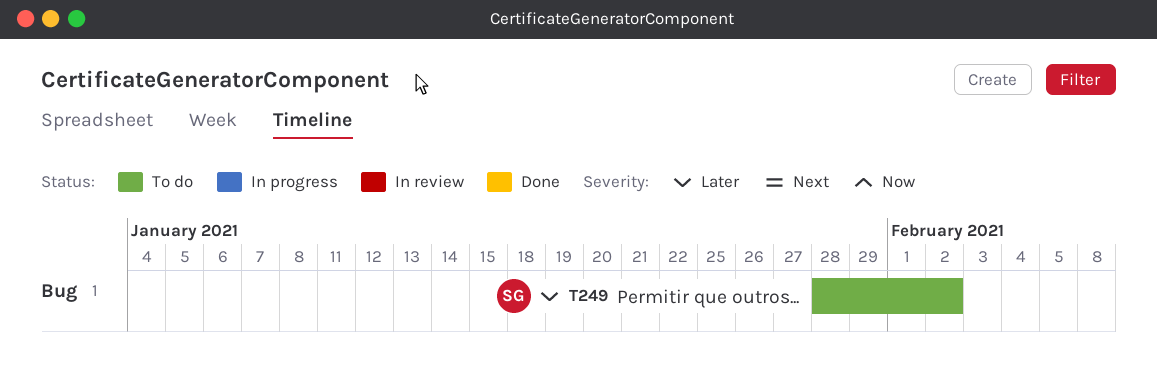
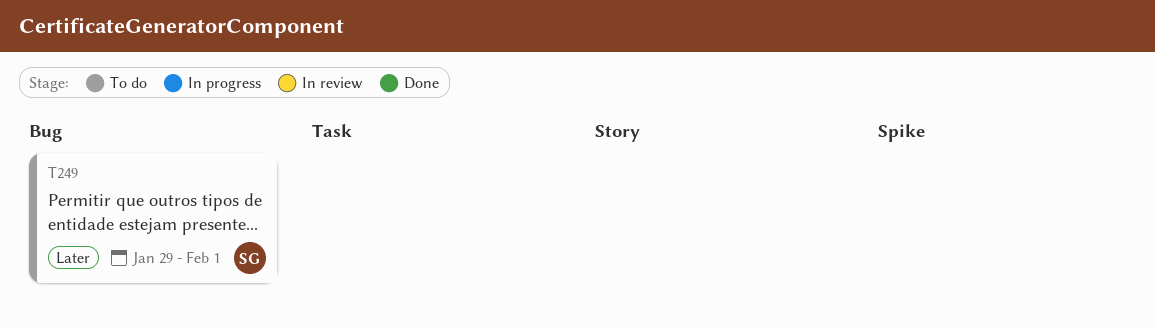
T249, start: Jan 28 -> Jan 29
T249, due: Feb 2 -> Feb 1

